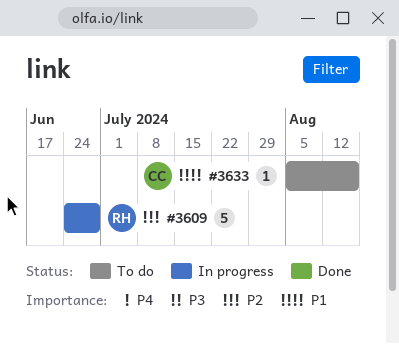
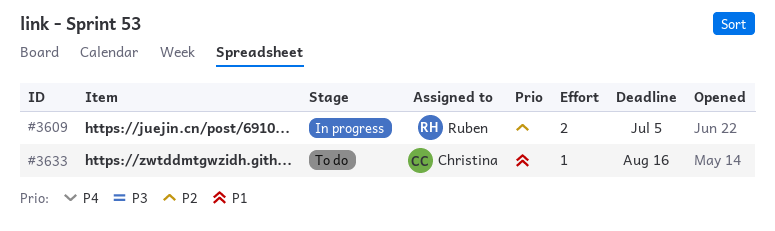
#3609, estimate: 5 -> 2
#3609, due: Jun 28 -> Jul 5

